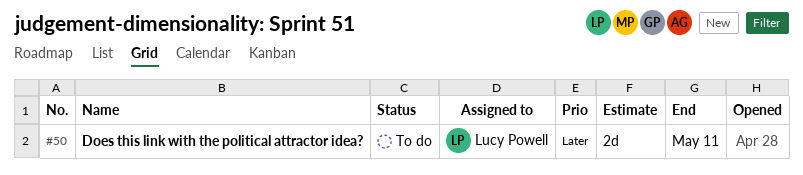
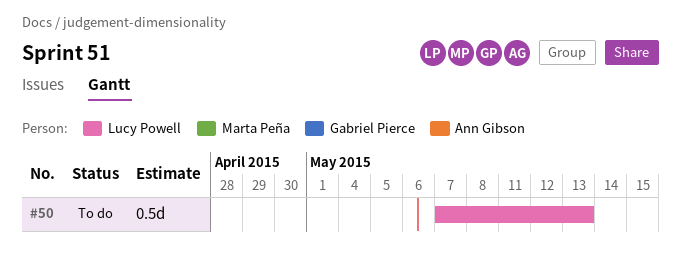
#50, estimate: 2d -> 0.5d
#50, due: May 11 -> May 13

